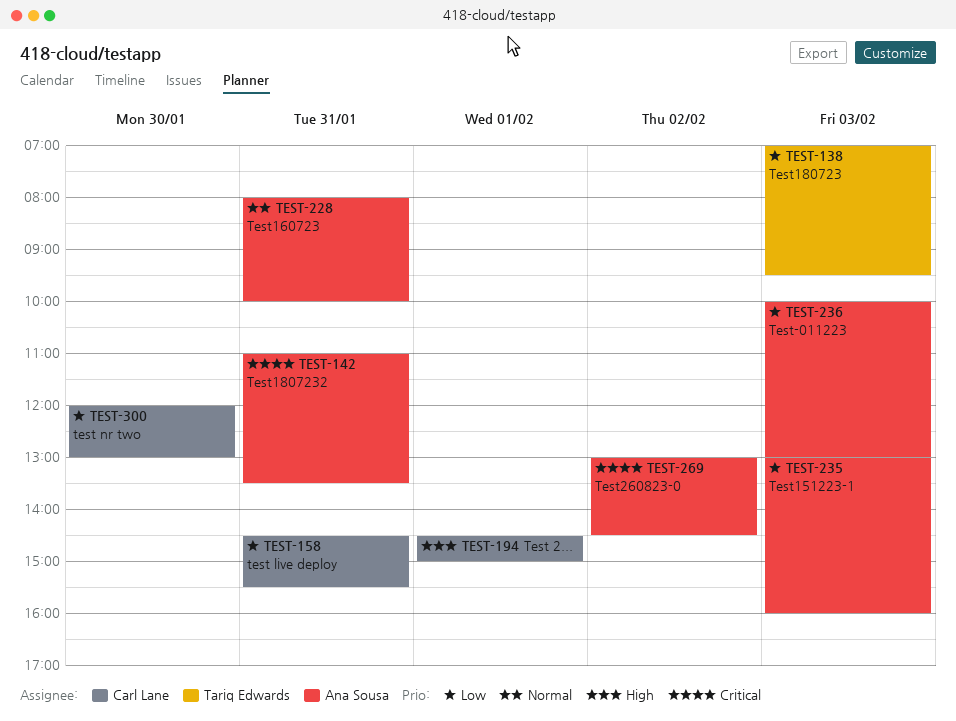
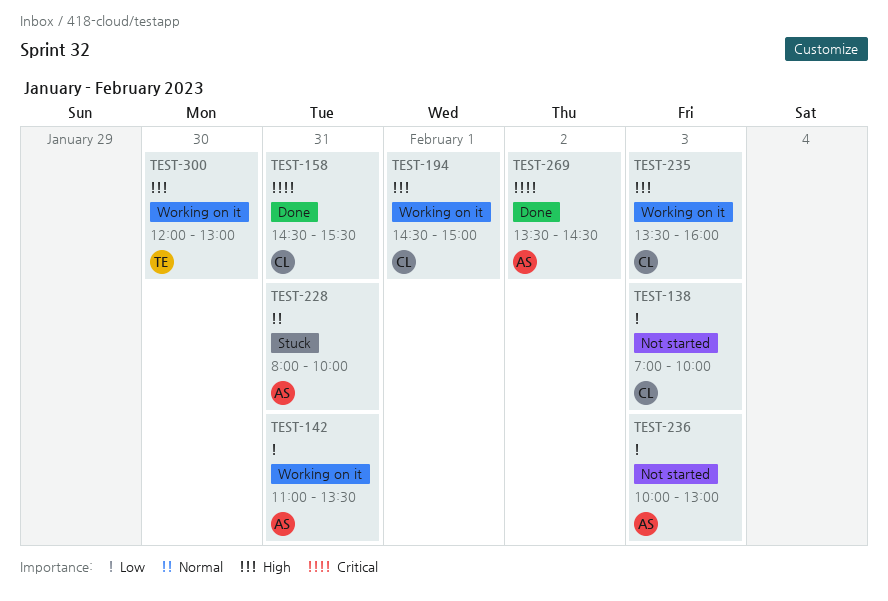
TEST-138, owner: Tariq Edwards -> Carl Lane
TEST-138, ends: 09:30 -> 10:00
TEST-142, priority: Critical -> Low
TEST-158, priority: Low -> Critical
TEST-235, owner: Ana Sousa -> Carl Lane
TEST-235, priority: Low -> High
TEST-235, begins: 13:00 -> 13:30
TEST-269, begins: 13:00 -> 13:30
TEST-300, owner: Carl Lane -> Tariq Edwards
TEST-300, priority: Low -> High

